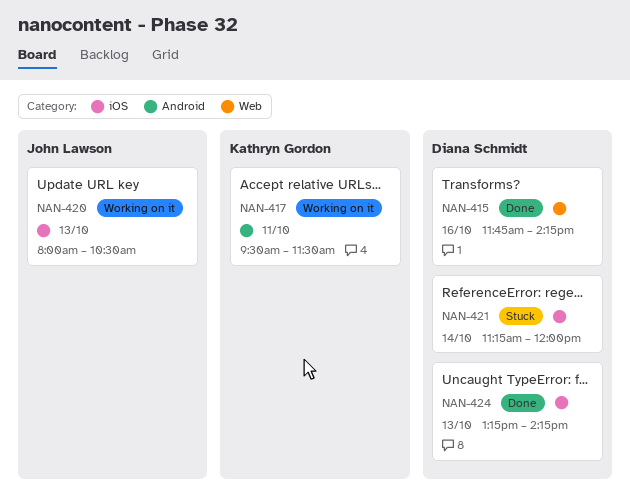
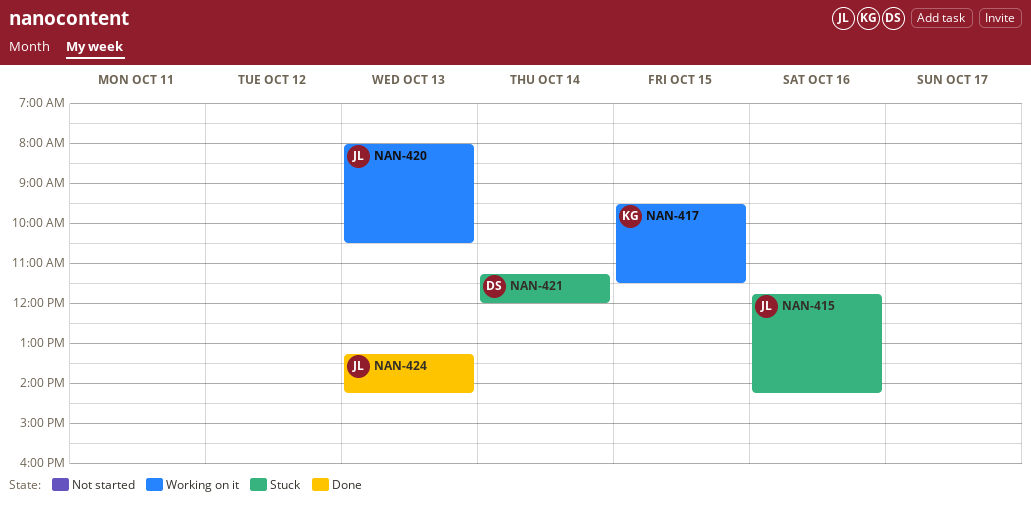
NAN-415, status: Done -> Stuck
NAN-415, owner: Diana Schmidt -> John Lawson
NAN-417, day: Oct 11 -> Oct 15
NAN-424, owner: Diana Schmidt -> John Lawson

